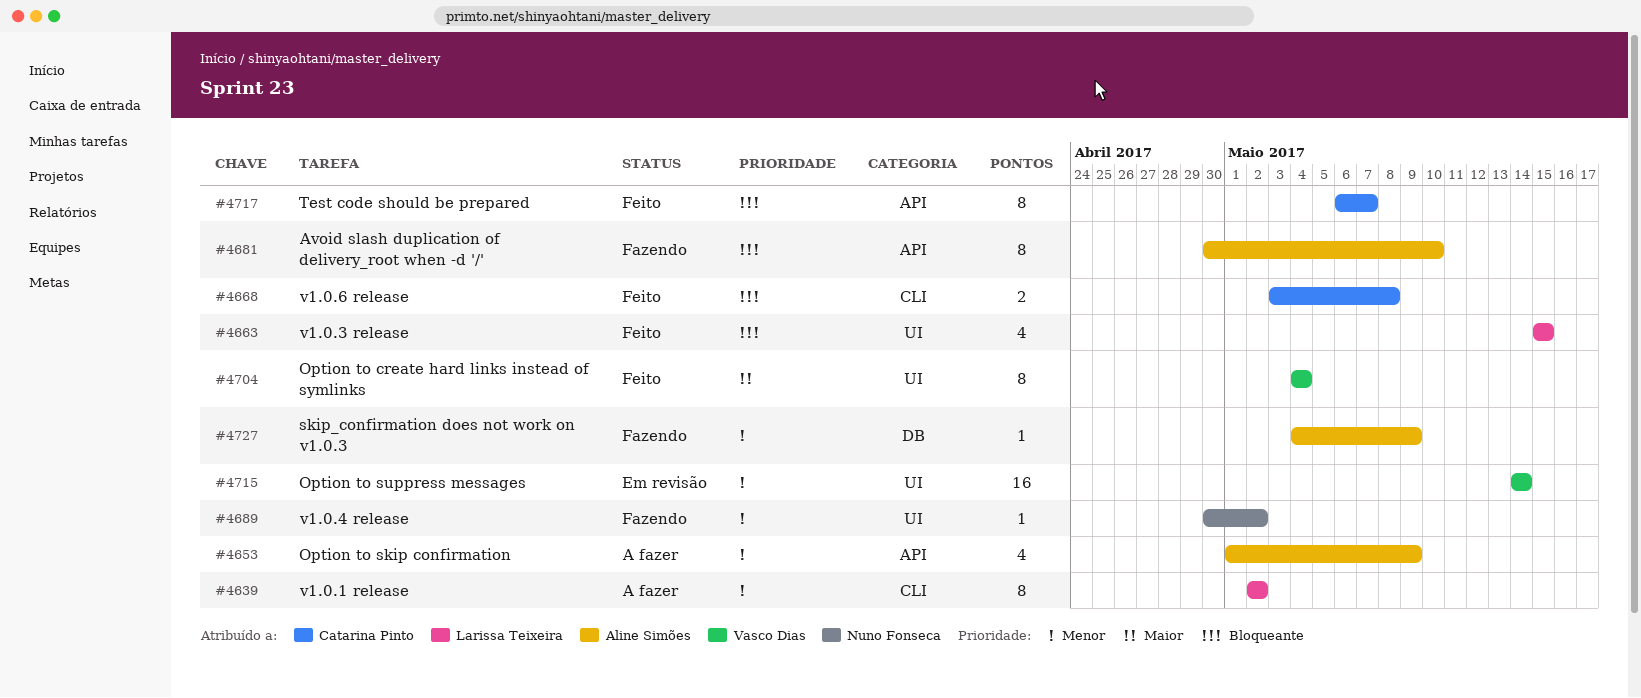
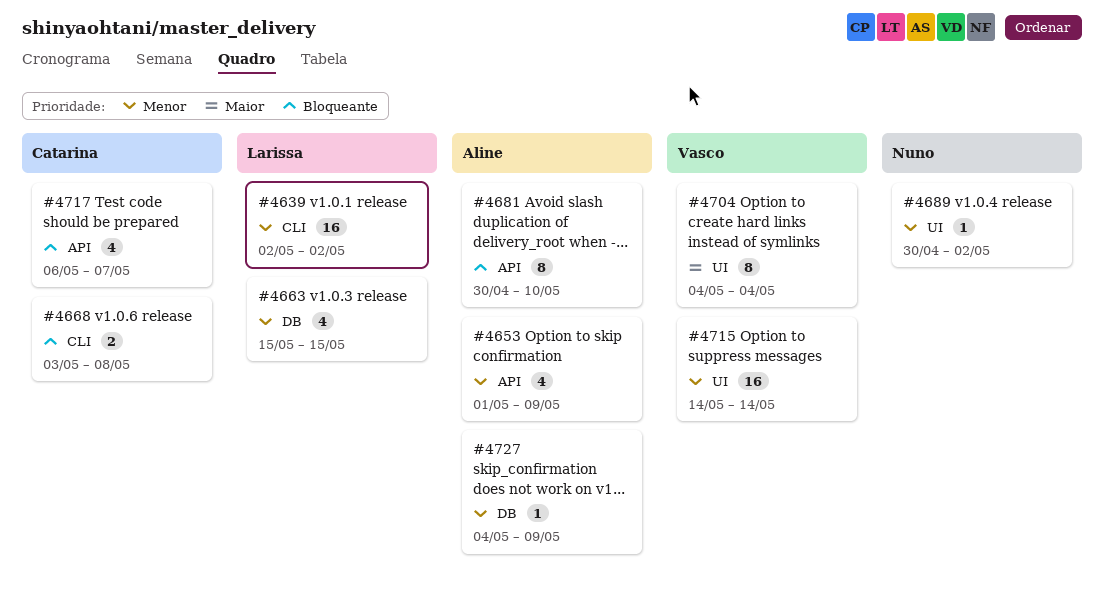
#4639, estimate: 8 -> 16
#4663, priority: Bloqueante -> Menor
#4663, label: UI -> DB
#4717, estimate: 8 -> 4

